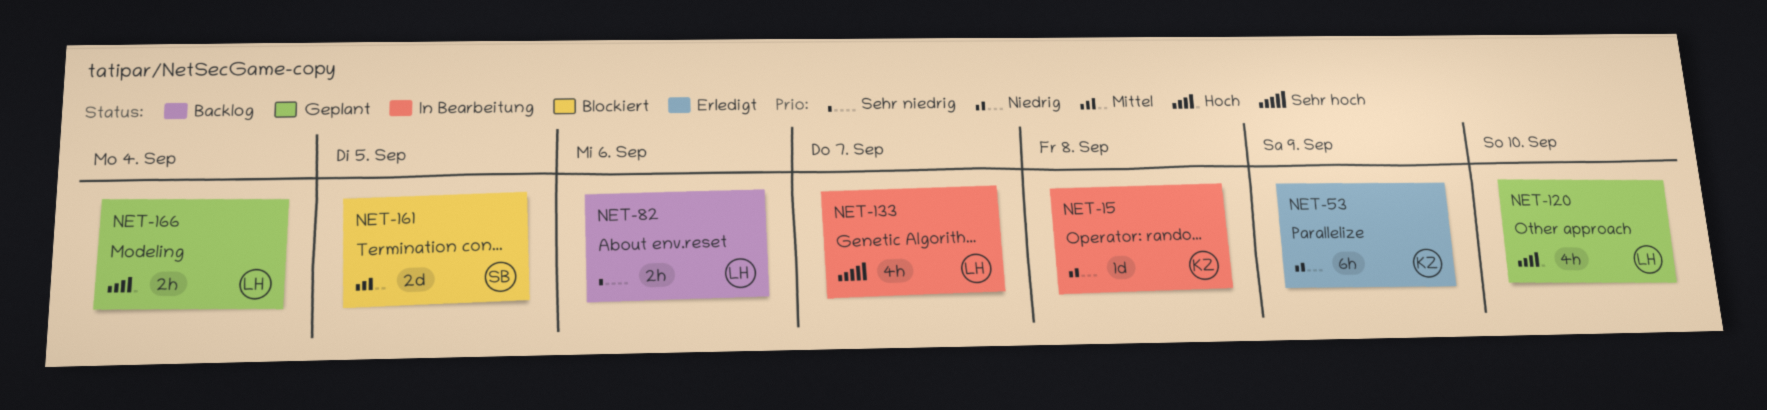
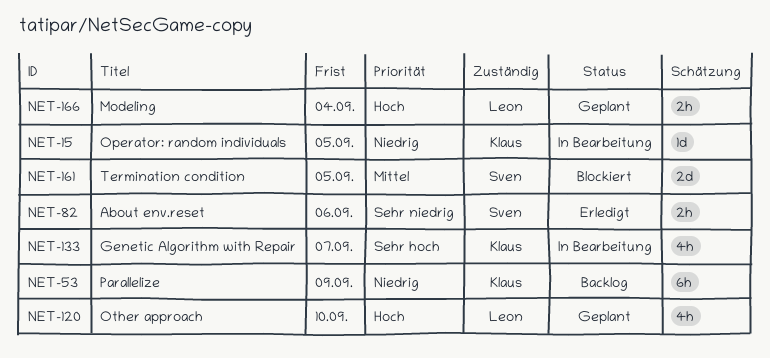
NET-15, due: Sep 8 -> Sep 5
NET-53, status: Erledigt -> Backlog
NET-82, status: Backlog -> Erledigt
NET-82, owner: Leon -> Sven
NET-133, owner: Leon -> Klaus

